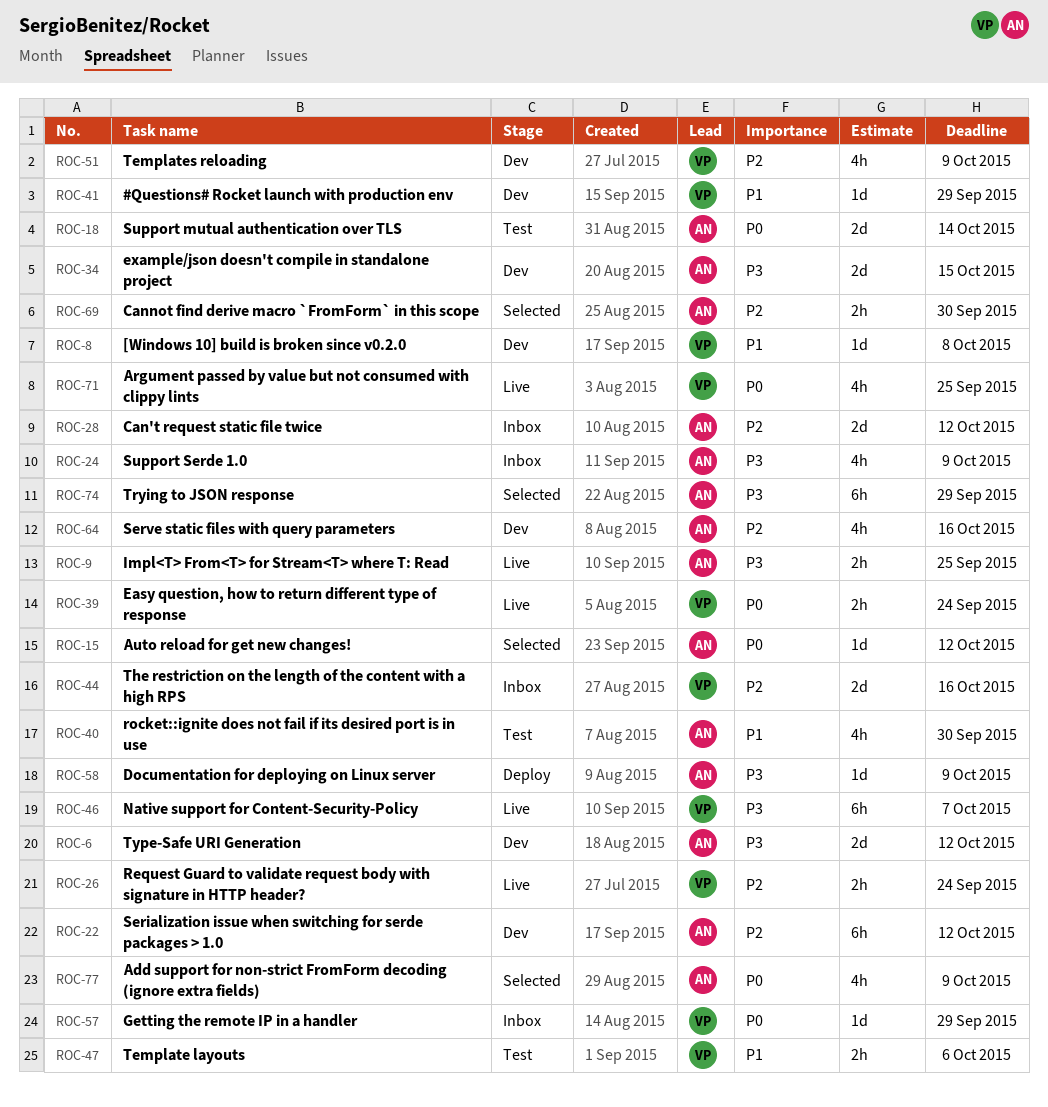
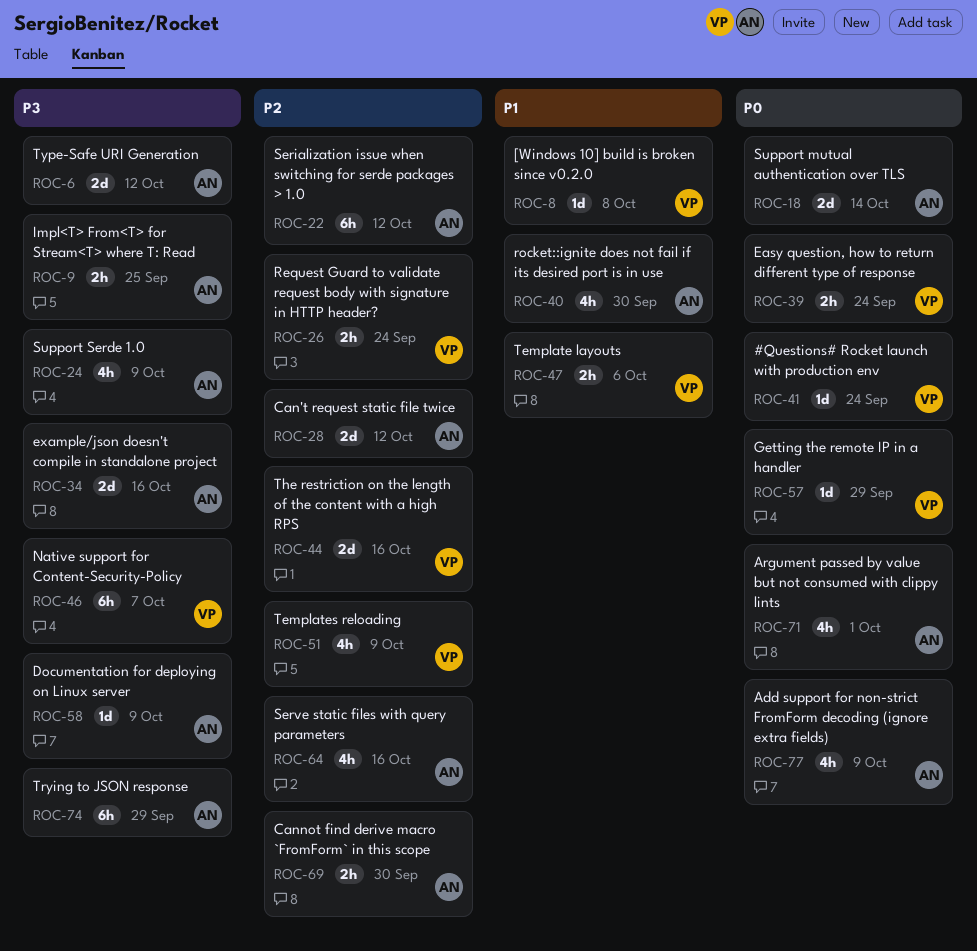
ROC-15: present -> none
ROC-34, due: Oct 15 -> Oct 16
ROC-41, priority: P1 -> P0
ROC-41, due: Sep 29 -> Sep 24
ROC-71, owner: VP -> AN
ROC-71, due: Sep 25 -> Oct 1

